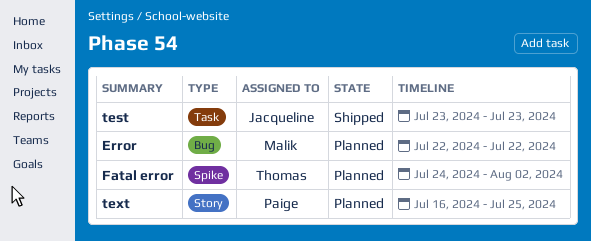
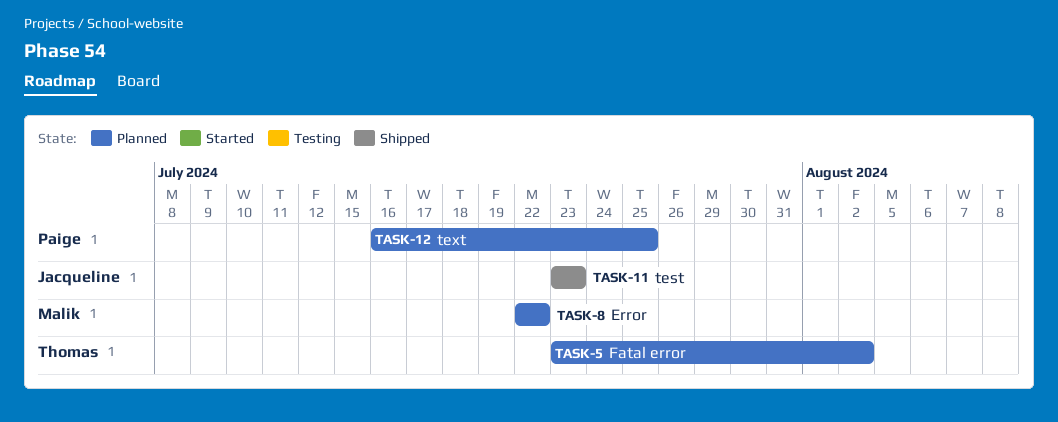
Fatal error, start: Jul 24 -> Jul 23

